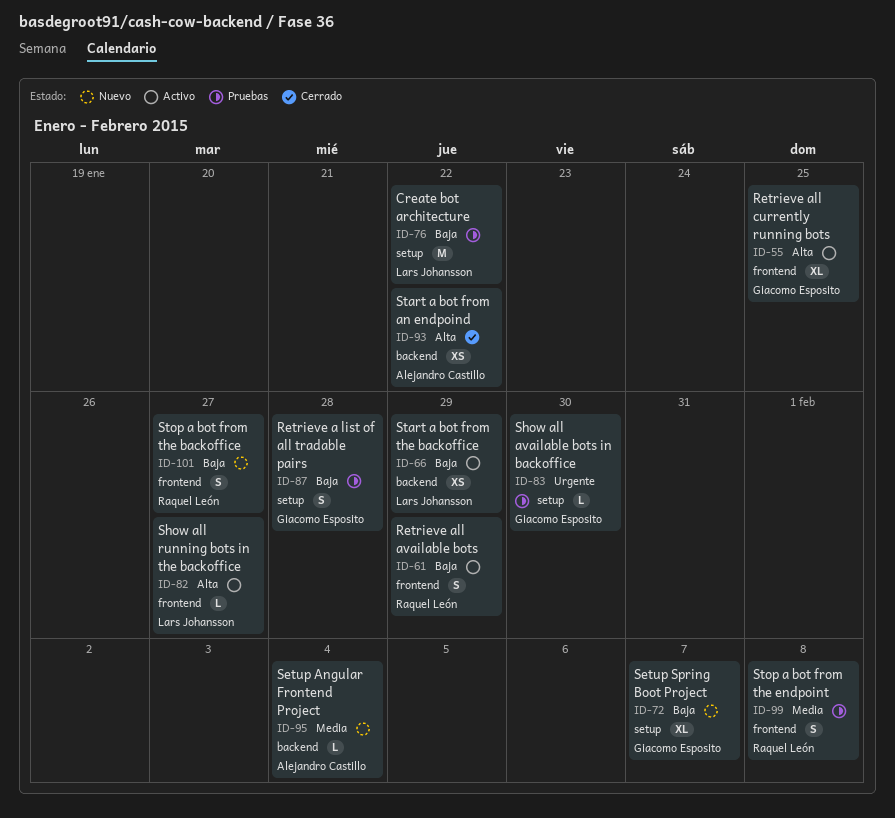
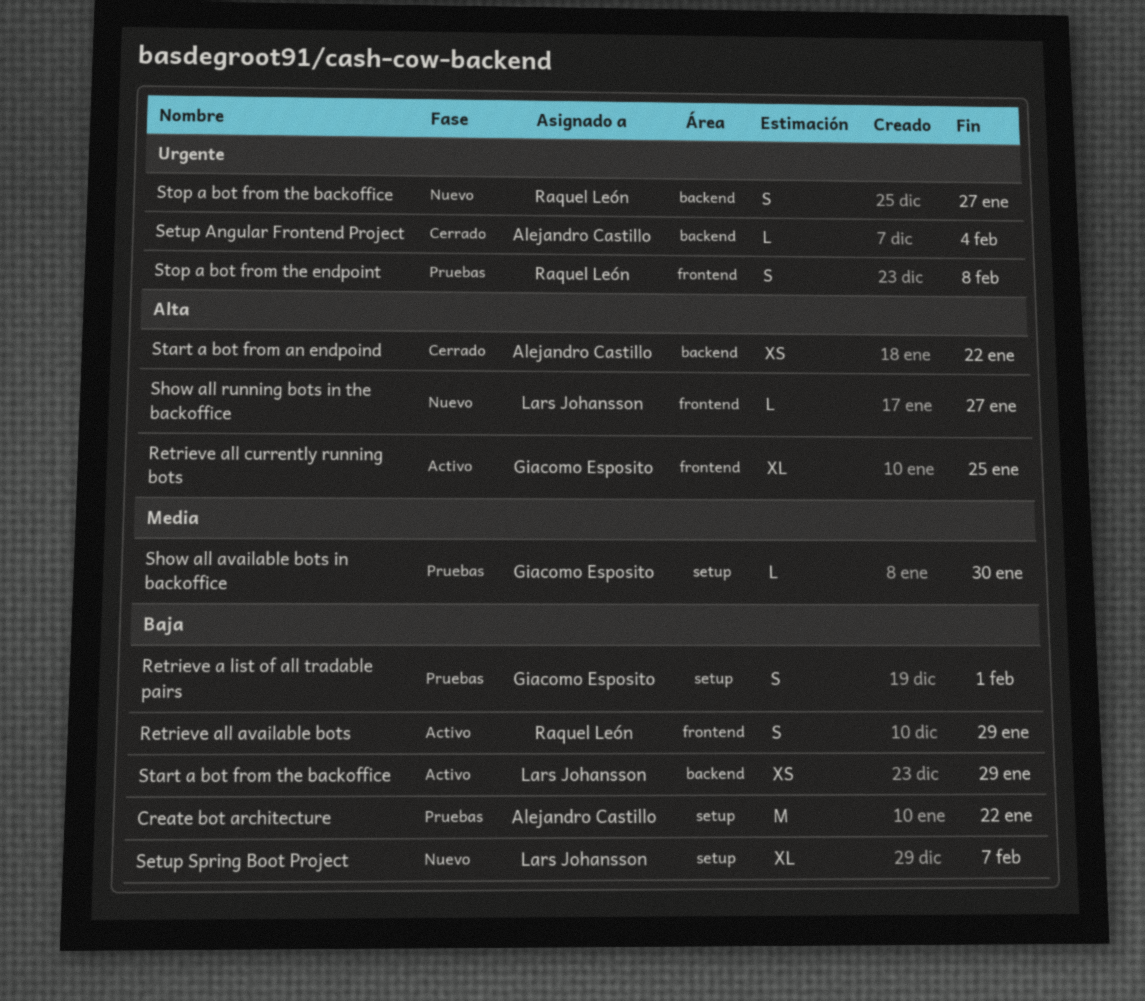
Create bot architecture, owner: Lars Johansson -> Alejandro Castillo
Retrieve a list of all tradable pairs, due: Jan 28 -> Feb 1
Setup Angular Frontend Project, status: Nuevo -> Cerrado
Setup Angular Frontend Project, priority: Media -> Urgente
Setup Spring Boot Project, owner: Giacomo Esposito -> Lars Johansson
Show all available bots in backoffice, priority: Urgente -> Media
Show all running bots in the backoffice, status: Activo -> Nuevo
Stop a bot from the backoffice, priority: Baja -> Urgente
Stop a bot from the backoffice, label: frontend -> backend
Stop a bot from the endpoint, priority: Media -> Urgente

